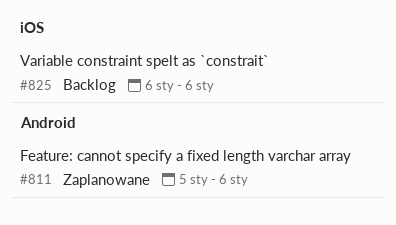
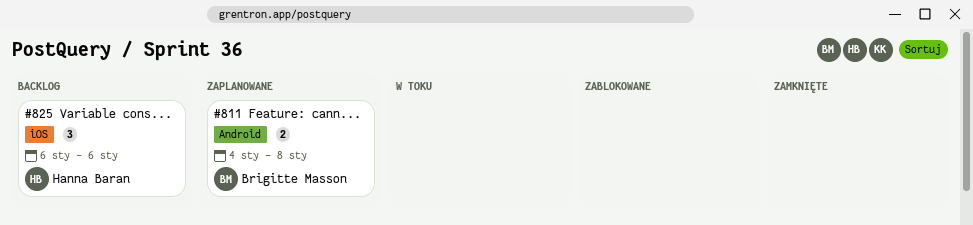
#811, start: Jan 5 -> Jan 4
#811, due: Jan 6 -> Jan 8

